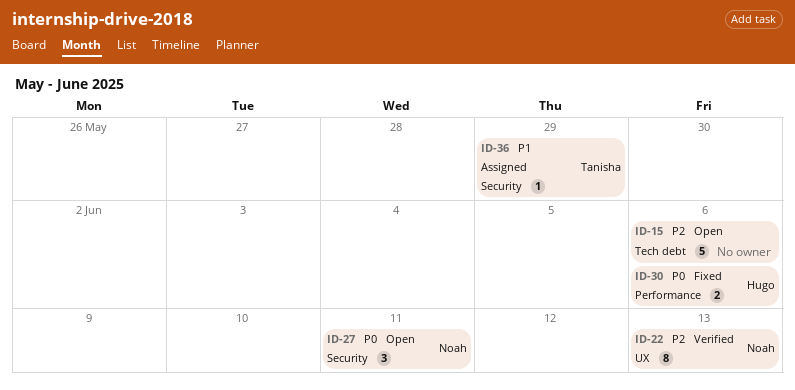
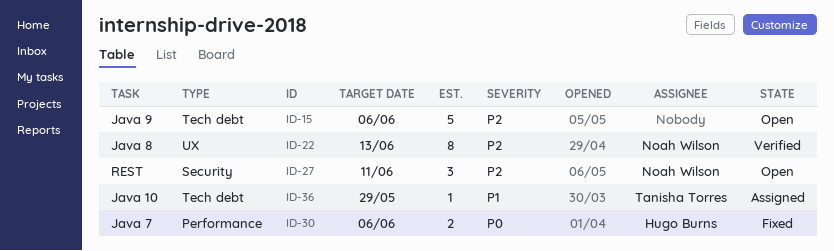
ID-27, priority: P0 -> P2
ID-36, label: Security -> Tech debt

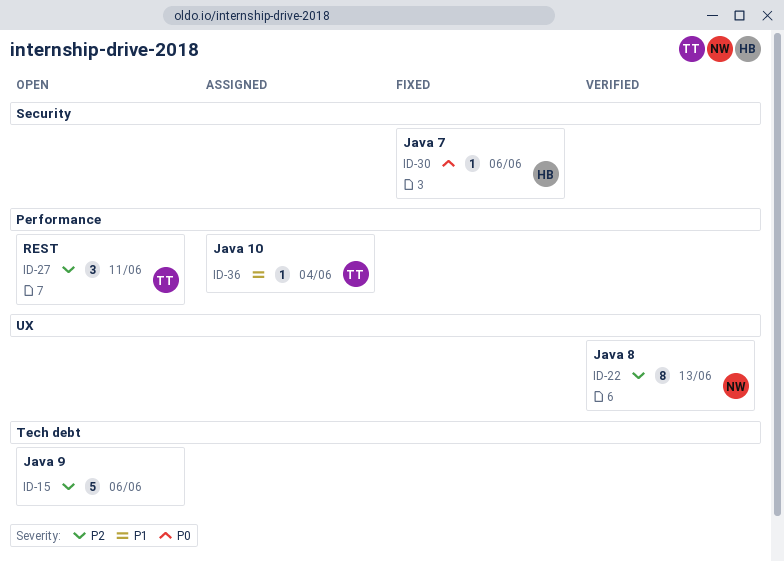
ID-27, owner: Noah Wilson -> Tanisha Torres
ID-27, label: Security -> Performance
ID-30, label: Performance -> Security
ID-30, estimate: 2 -> 1
ID-36, label: Tech debt -> Performance
ID-36, due: May 29 -> Jun 4

